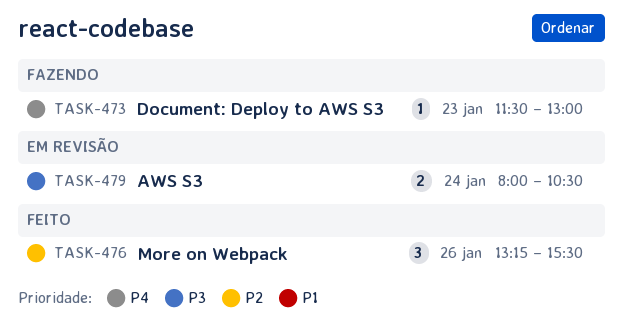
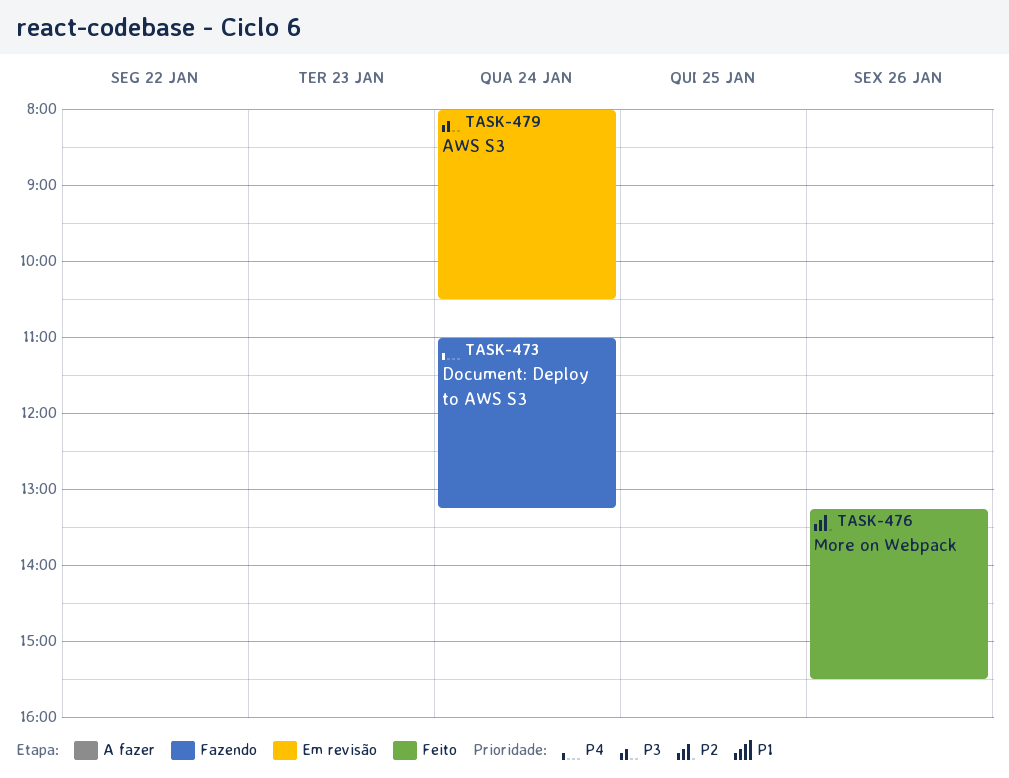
TASK-473, day: Jan 23 -> Jan 24
TASK-473, begins: 11:30 -> 11:00
TASK-473, ends: 13:00 -> 13:15

